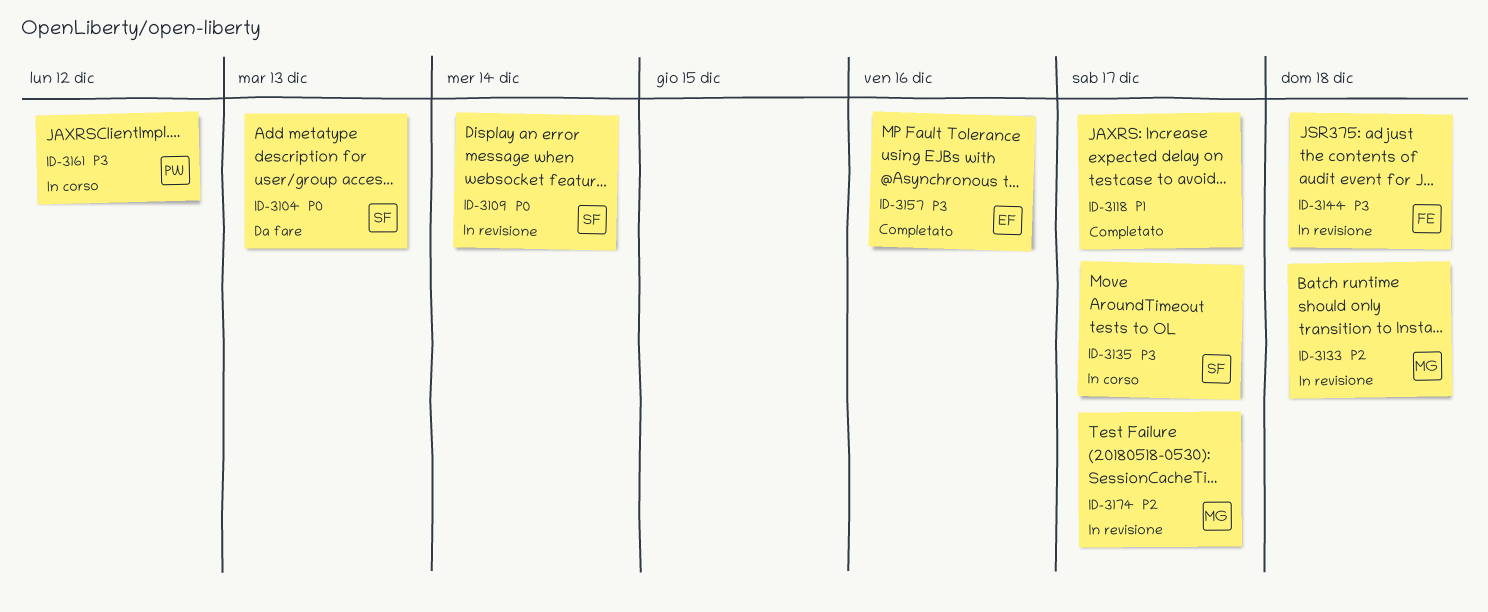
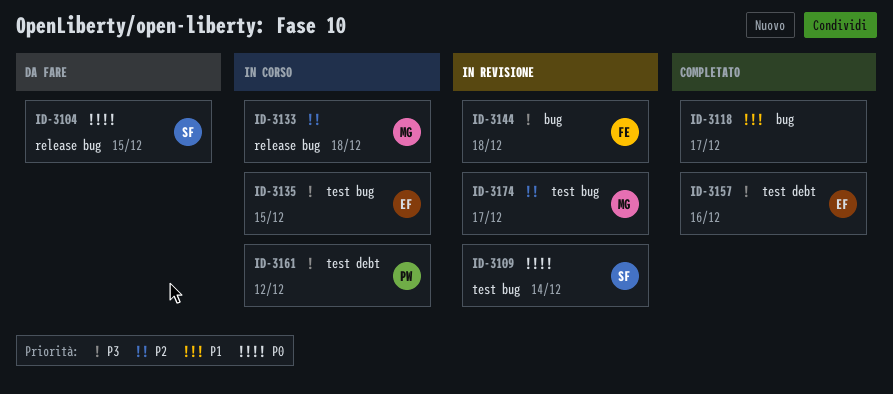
ID-3104, due: Dec 13 -> Dec 15
ID-3133, status: In revisione -> In corso
ID-3135, owner: SF -> EF
ID-3135, due: Dec 17 -> Dec 15

